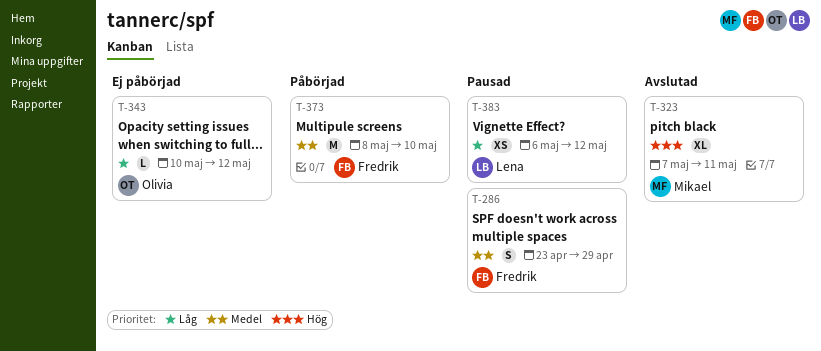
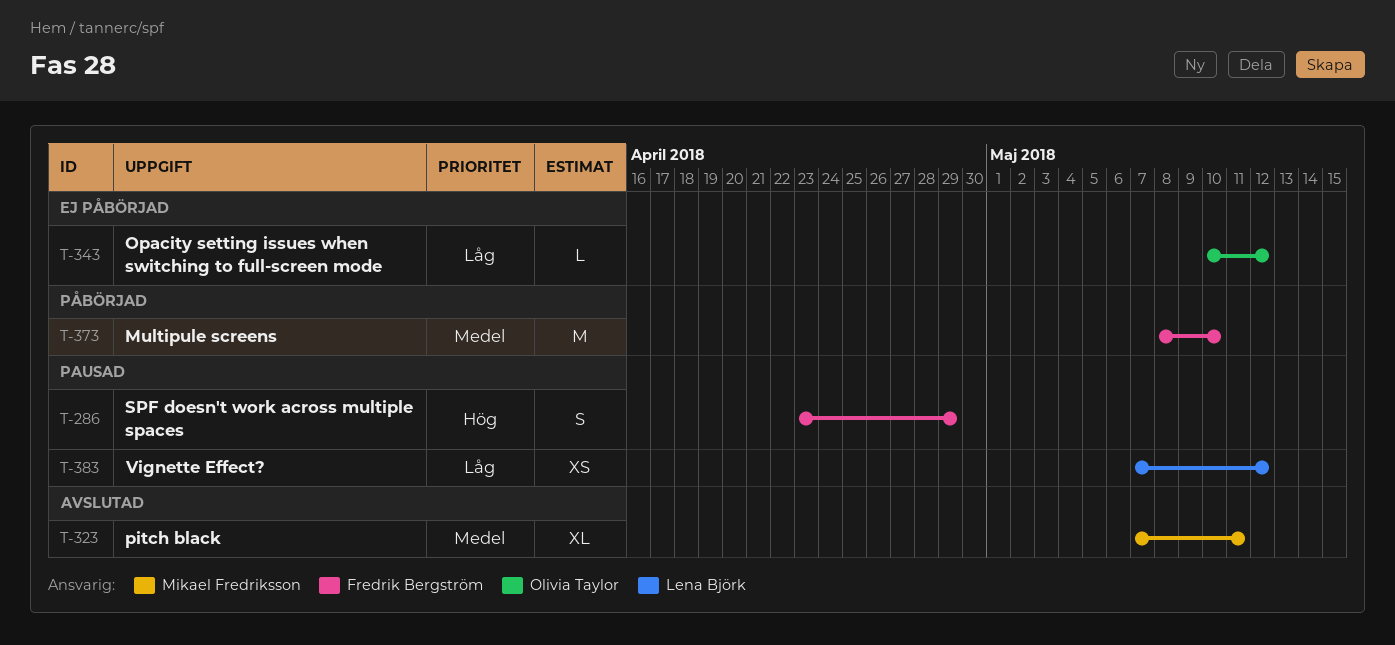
T-286, priority: Medel -> Hög
T-323, priority: Hög -> Medel
T-383, start: May 6 -> May 7

